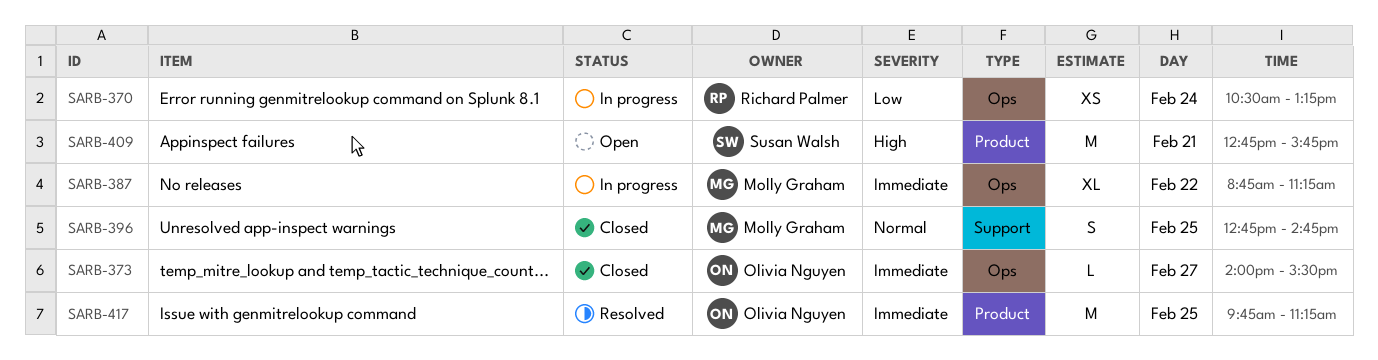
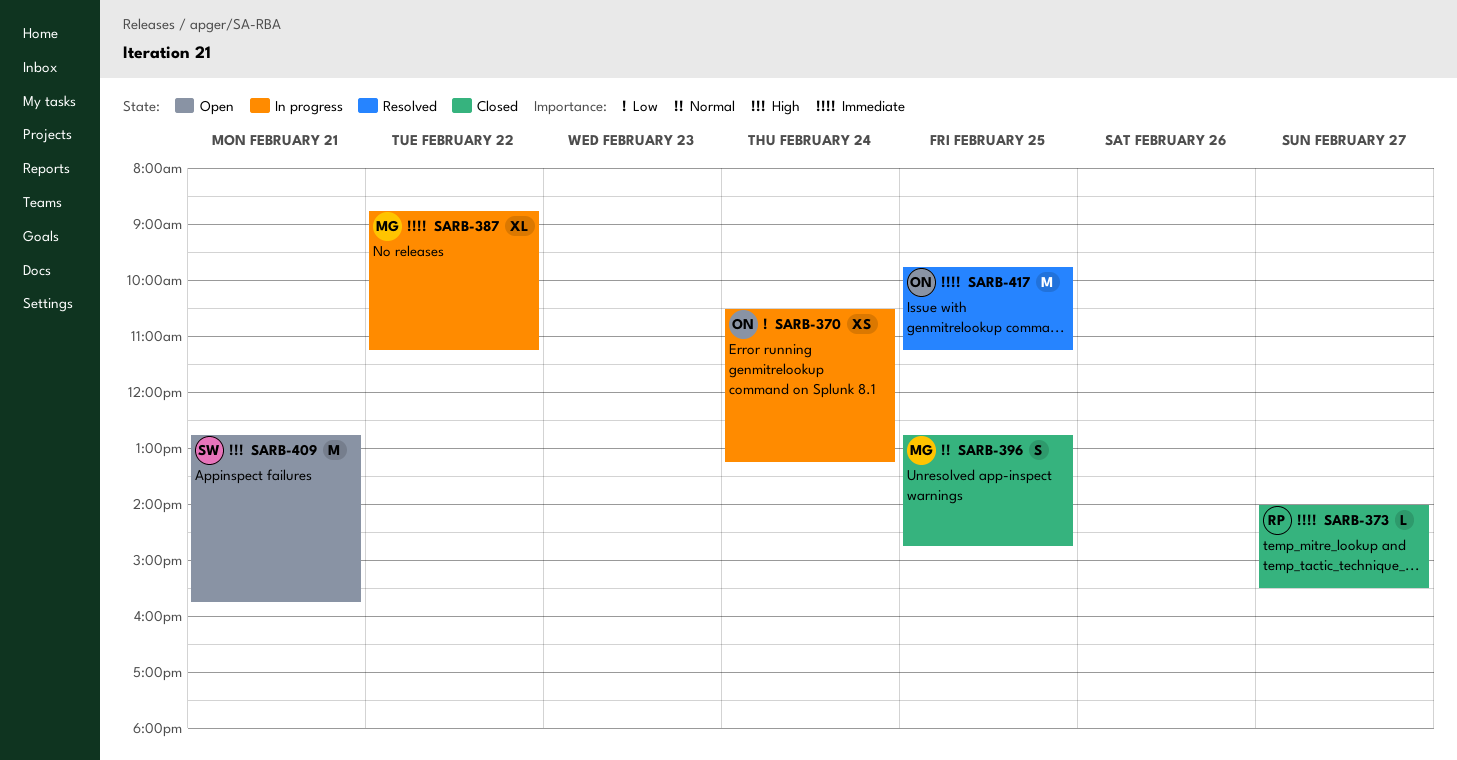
SARB-370, owner: Richard Palmer -> Olivia Nguyen
SARB-373, owner: Olivia Nguyen -> Richard Palmer

